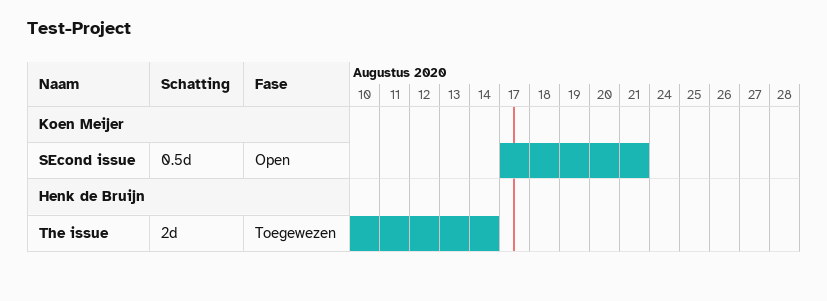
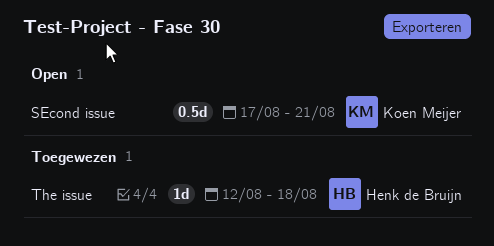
The issue, estimate: 2d -> 1d
The issue, start: Aug 10 -> Aug 12
The issue, due: Aug 14 -> Aug 18

